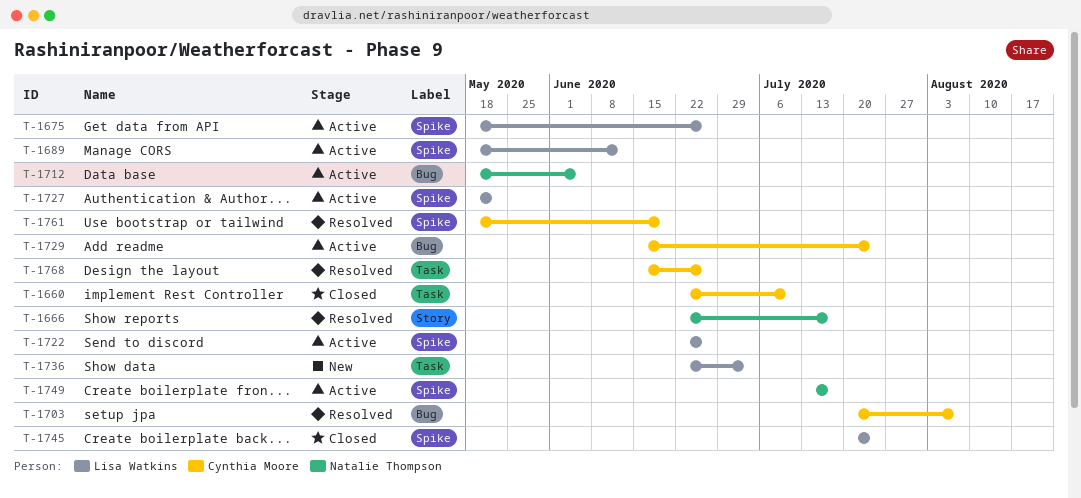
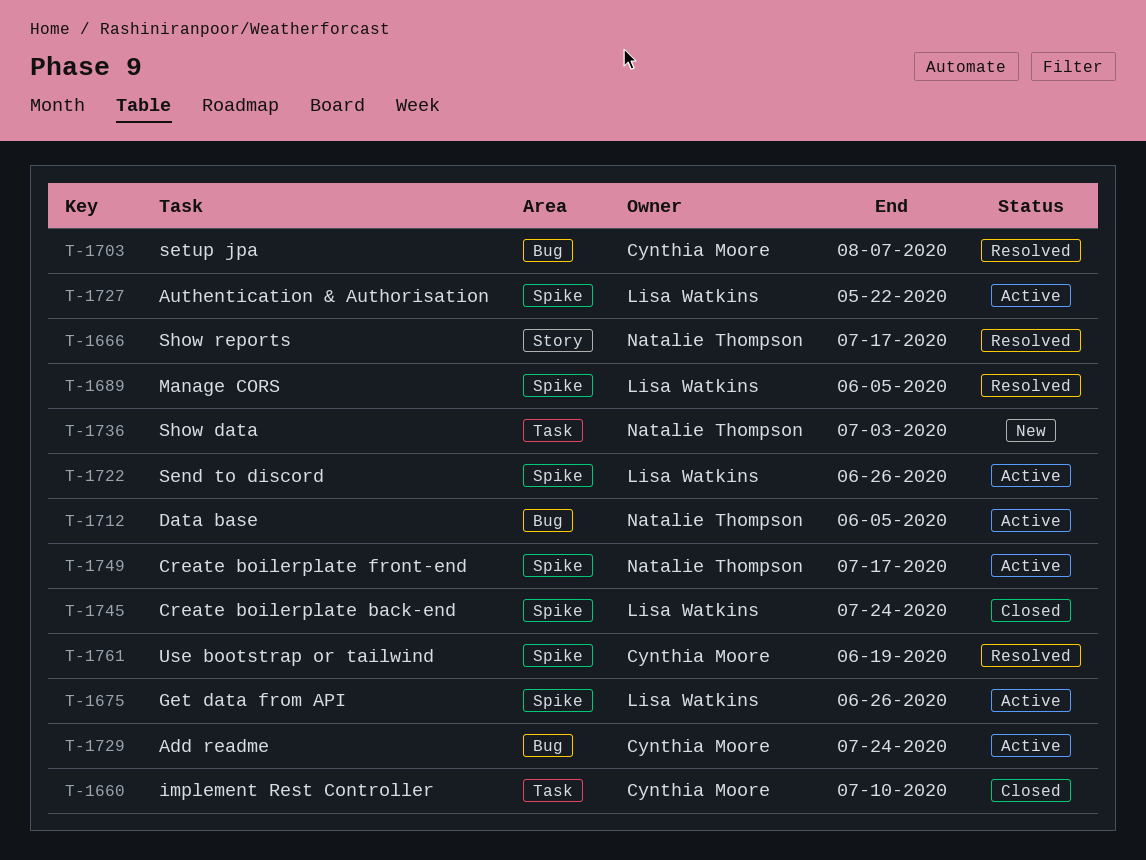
T-1689, status: Active -> Resolved
T-1689, due: Jun 12 -> Jun 5
T-1736, owner: Lisa Watkins -> Natalie Thompson
T-1768: present -> none

